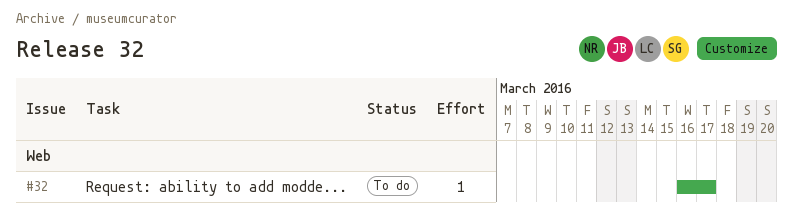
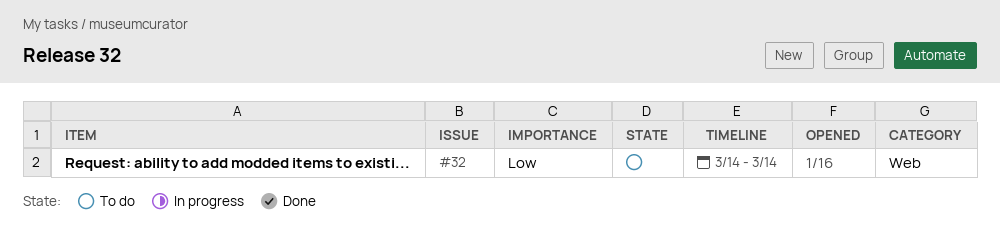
#32, start: Mar 16 -> Mar 14
#32, due: Mar 17 -> Mar 14

